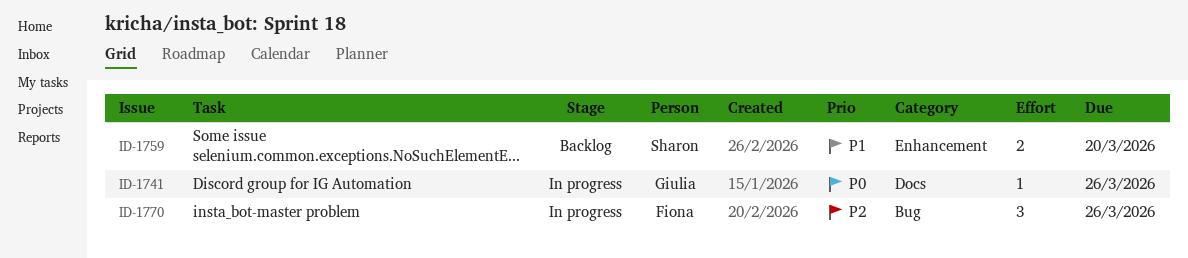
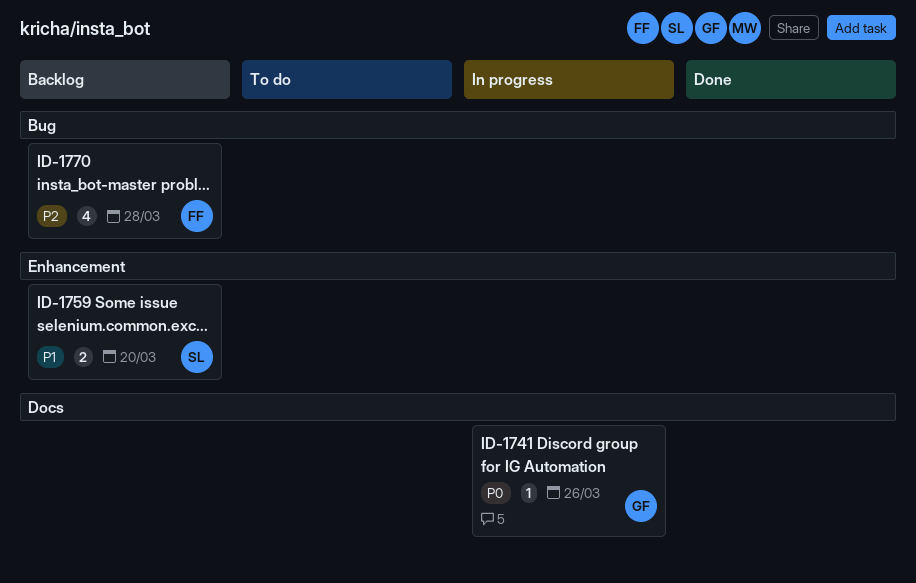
ID-1770, status: In progress -> Backlog
ID-1770, estimate: 3 -> 4
ID-1770, due: Mar 26 -> Mar 28

